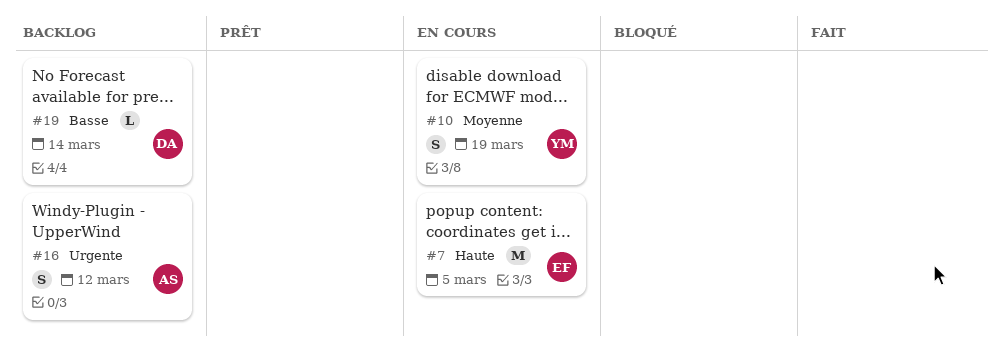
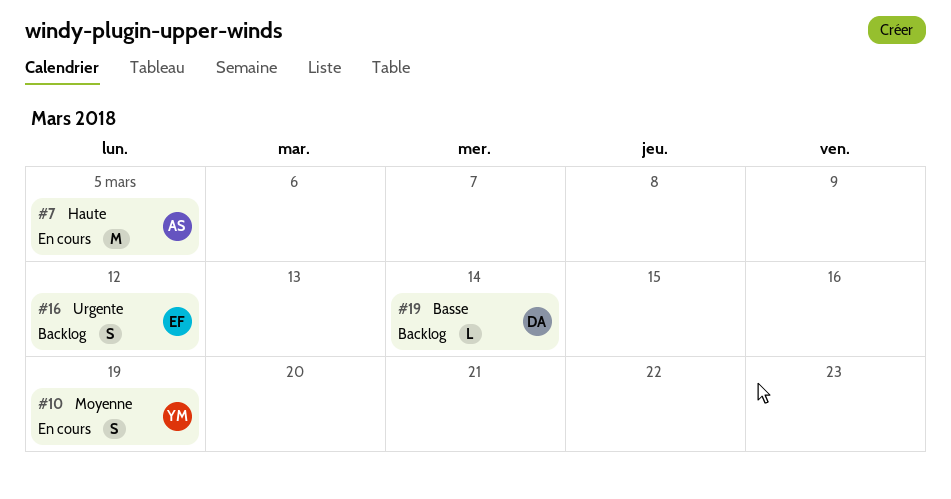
#7, owner: EF -> AS
#16, owner: AS -> EF

